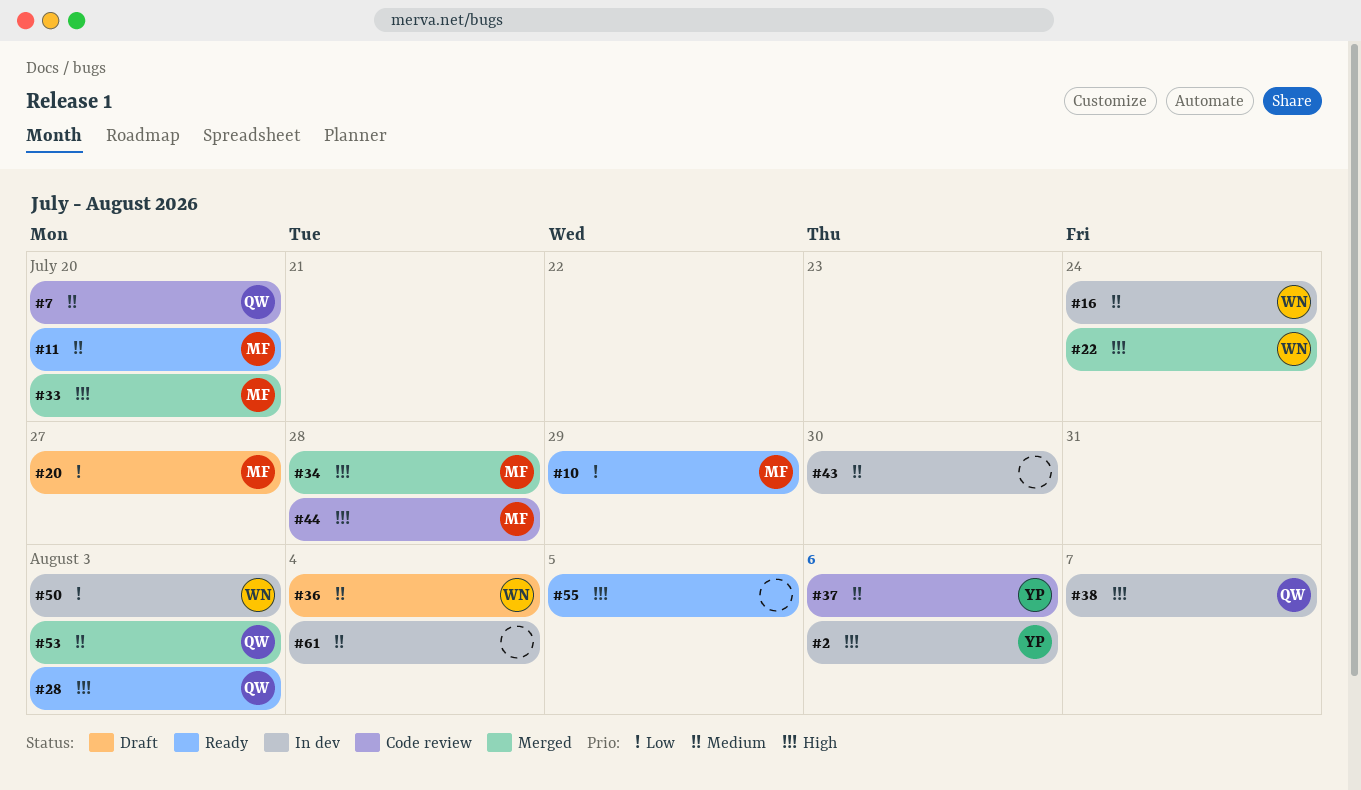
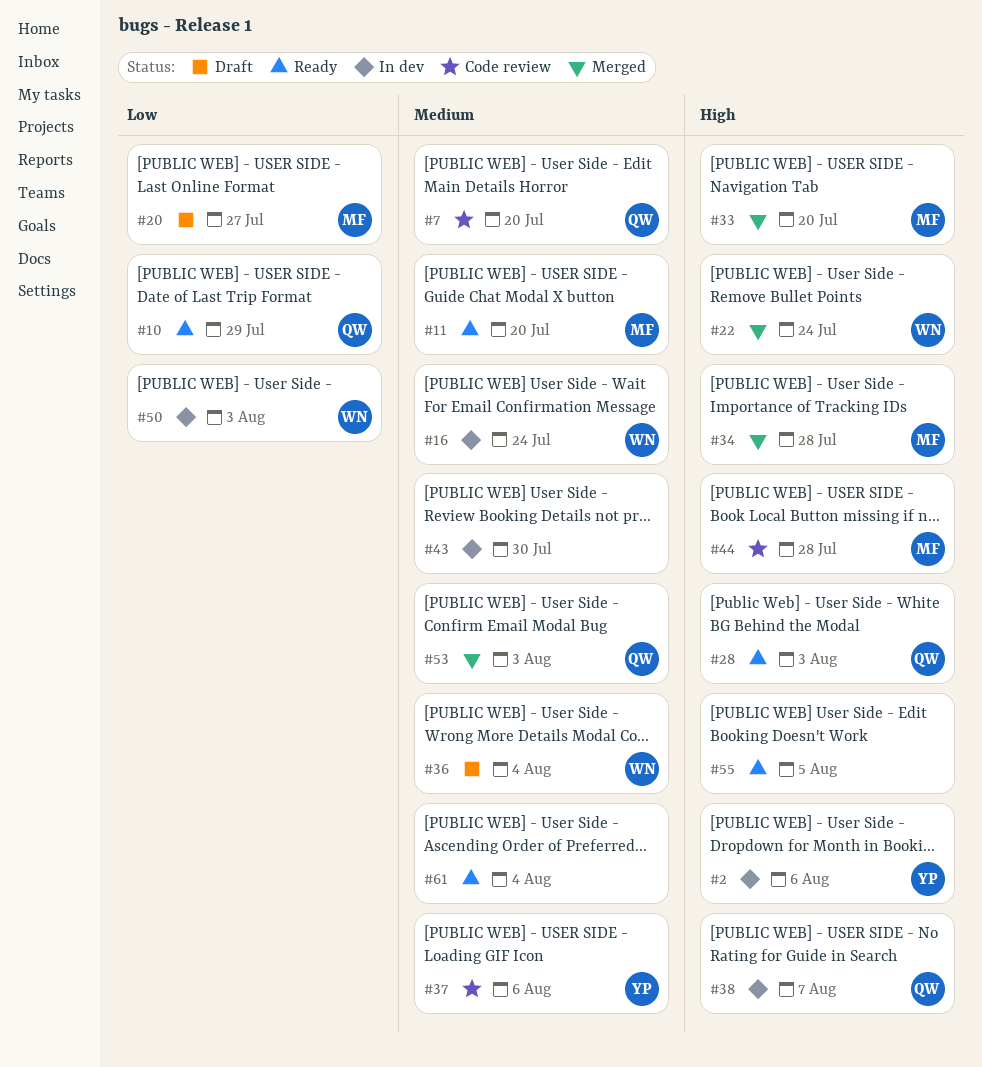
#10, owner: MF -> QW
#61, status: In dev -> Ready

